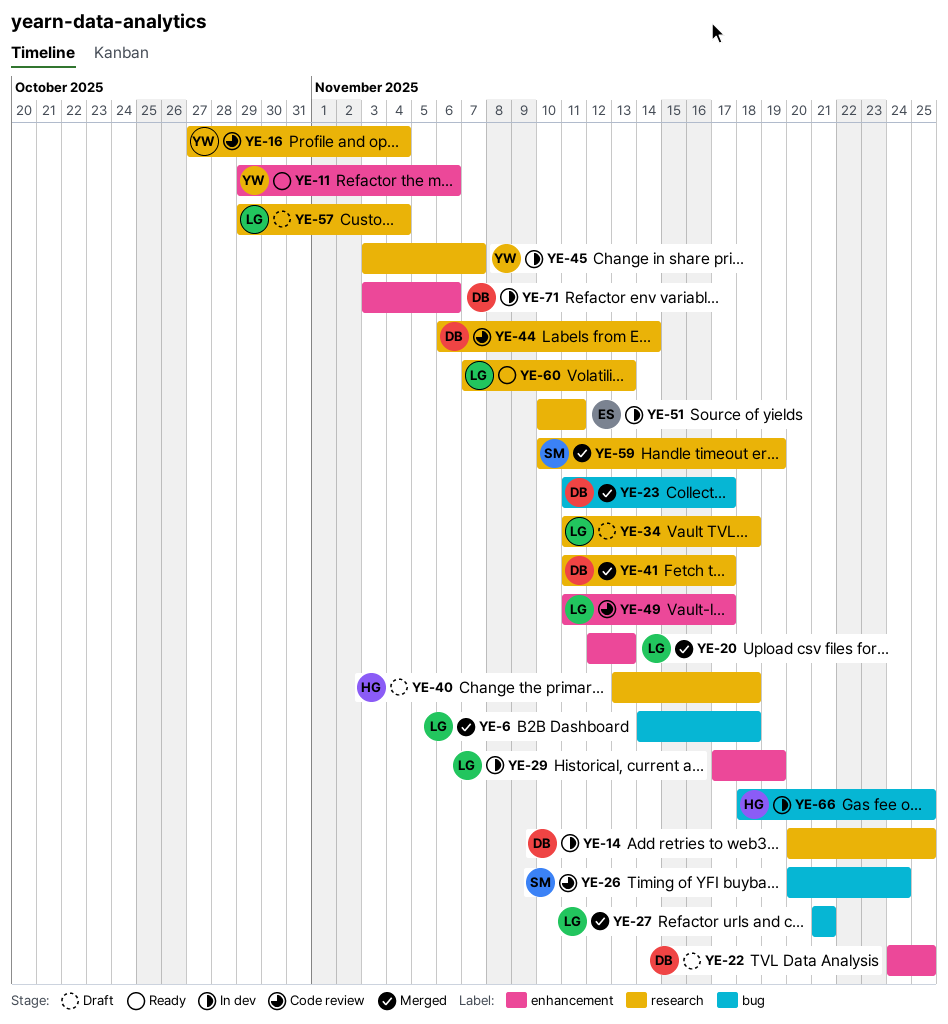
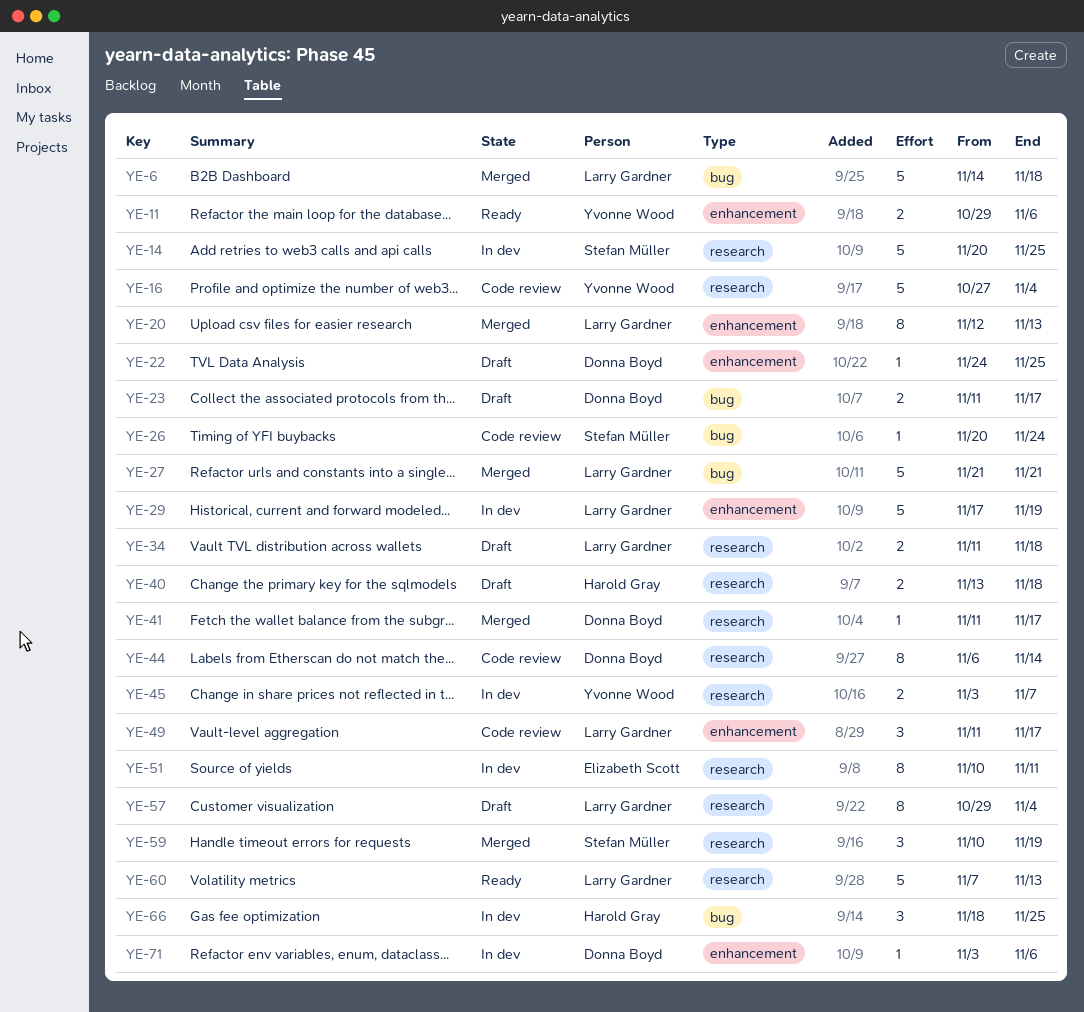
YE-14, owner: Donna Boyd -> Stefan Müller
YE-23, status: Merged -> Draft

